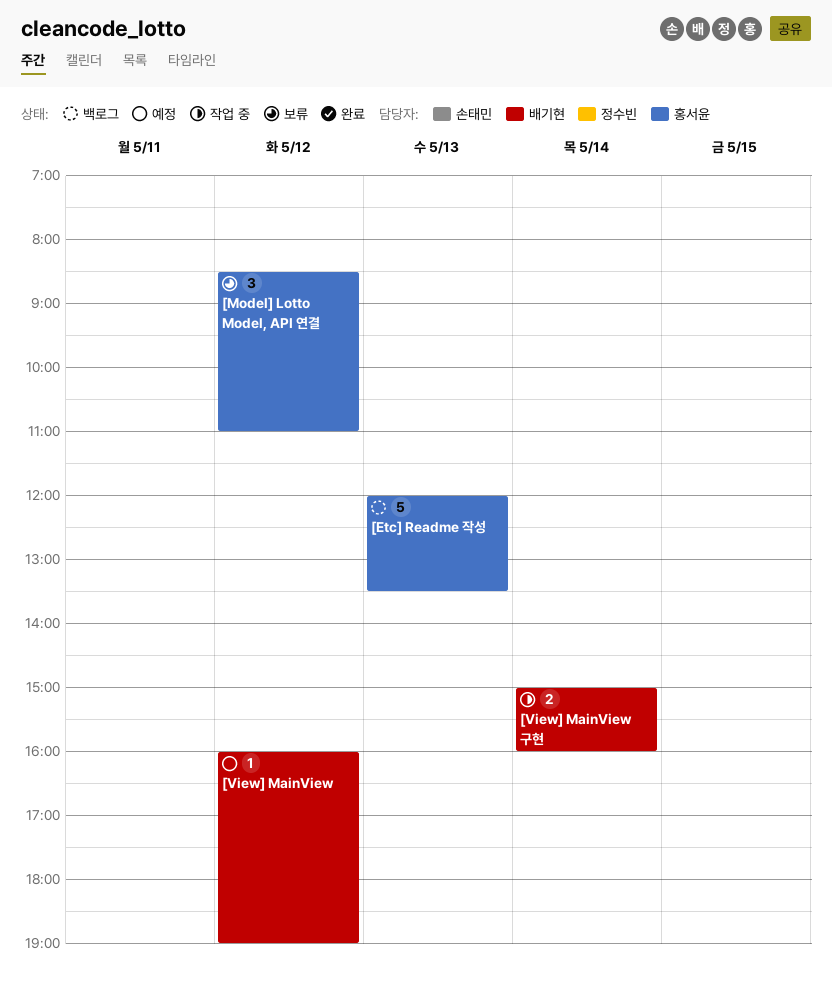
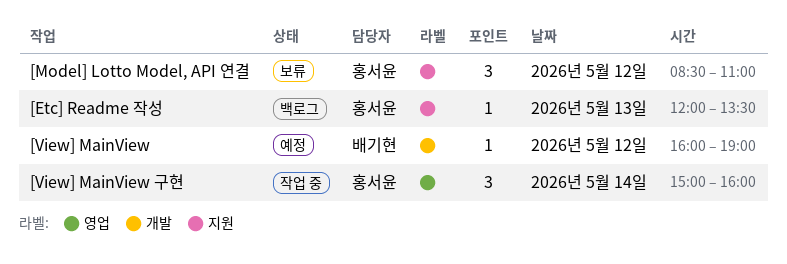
[Etc] Readme 작성, estimate: 5 -> 1
[View] MainView 구현, owner: 배기현 -> 홍서윤
[View] MainView 구현, estimate: 2 -> 3

